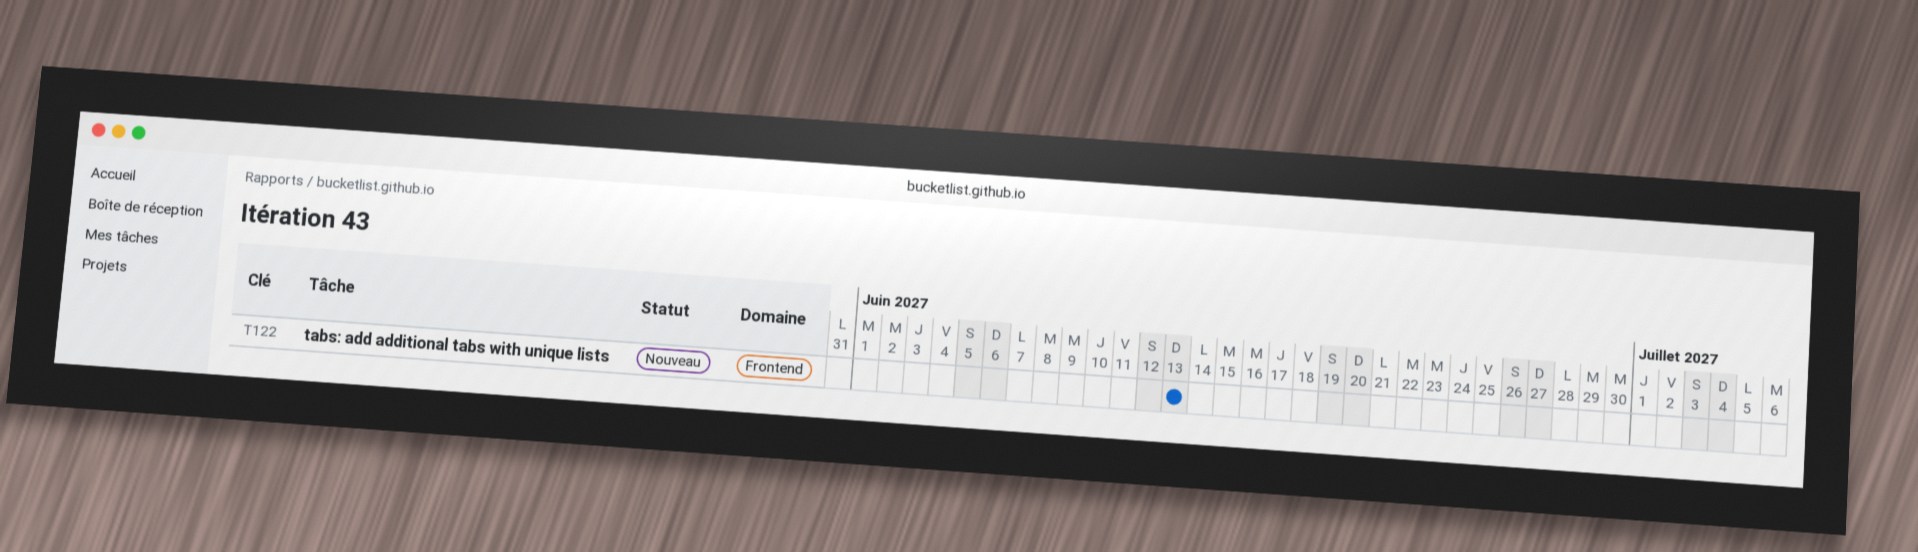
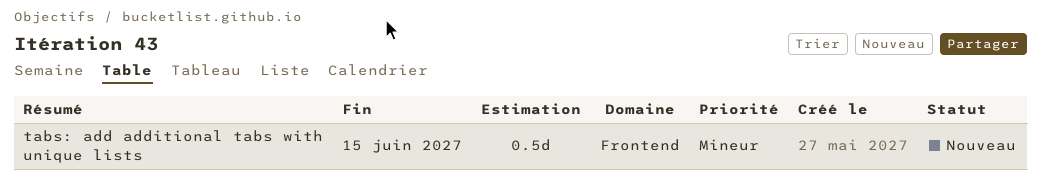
tabs: add additional tabs with unique lists, due: Jun 13 -> Jun 15

